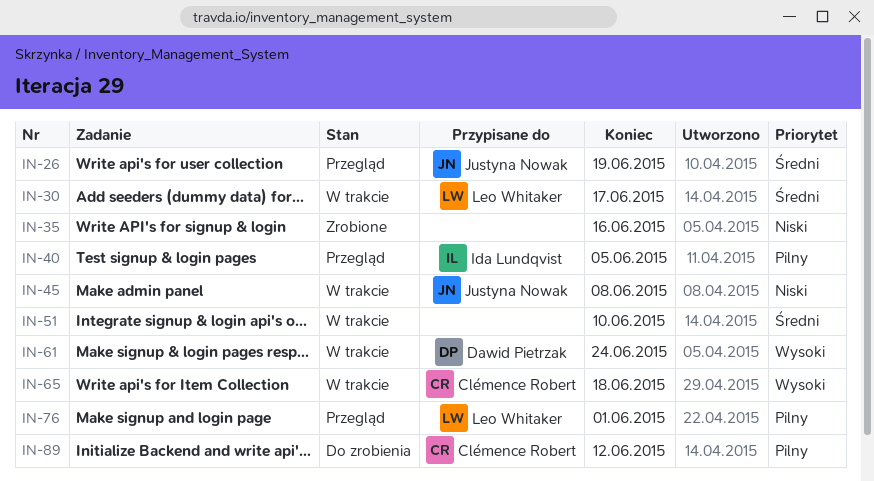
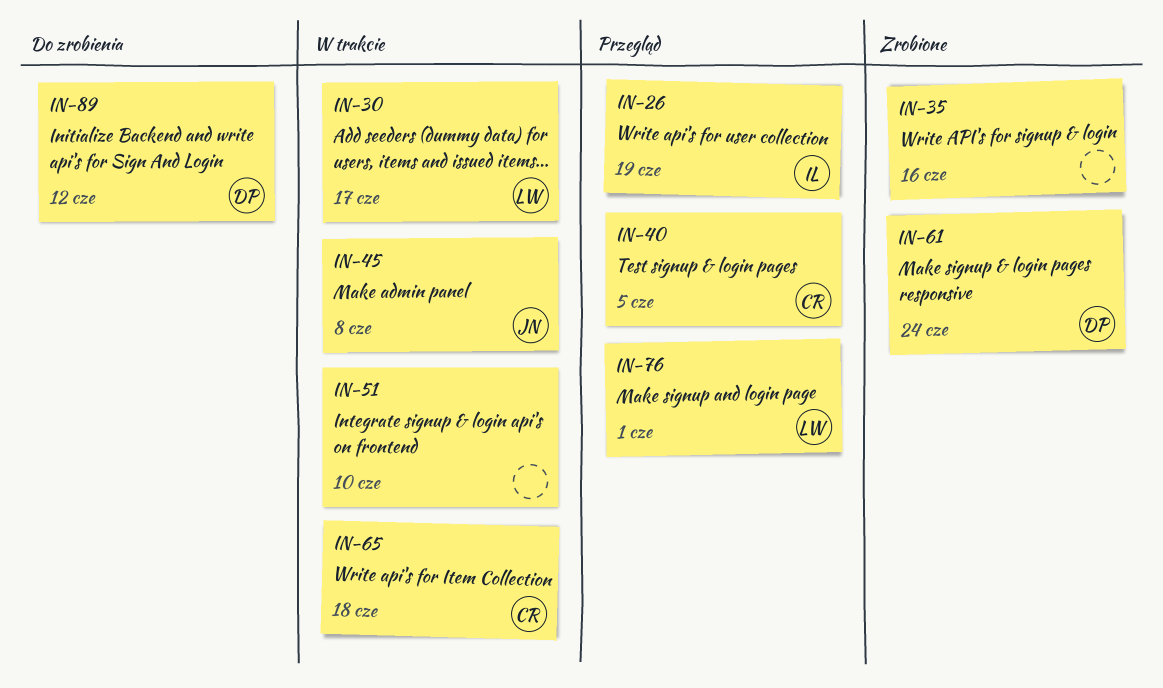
IN-26, owner: Justyna Nowak -> Ida Lundqvist
IN-40, owner: Ida Lundqvist -> Clémence Robert
IN-61, status: W trakcie -> Zrobione
IN-89, owner: Clémence Robert -> Dawid Pietrzak

